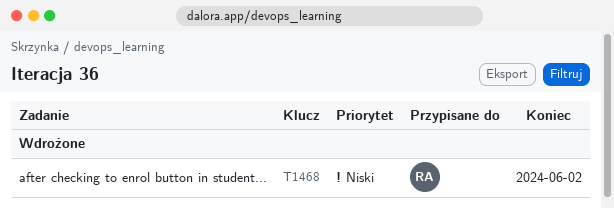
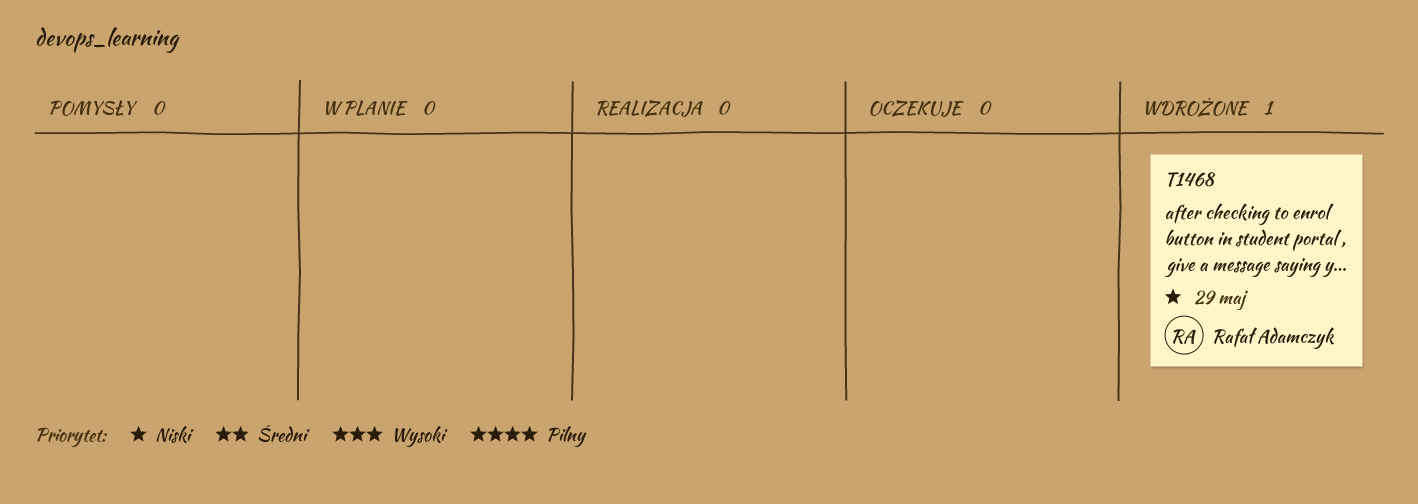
T1468, due: Jun 2 -> May 29

